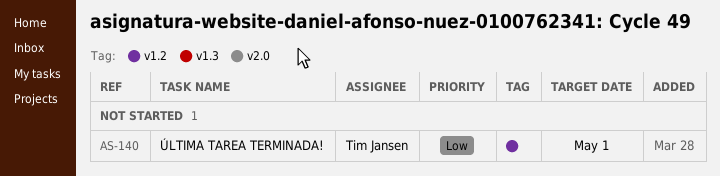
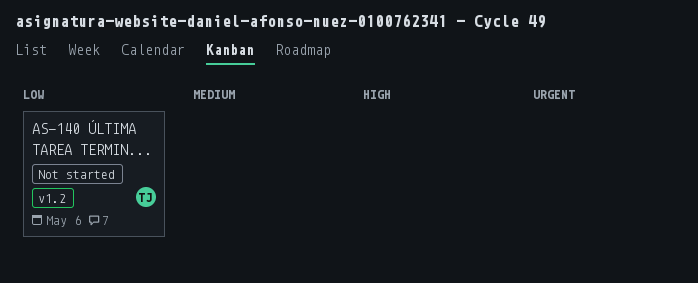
AS-140, due: May 1 -> May 6

